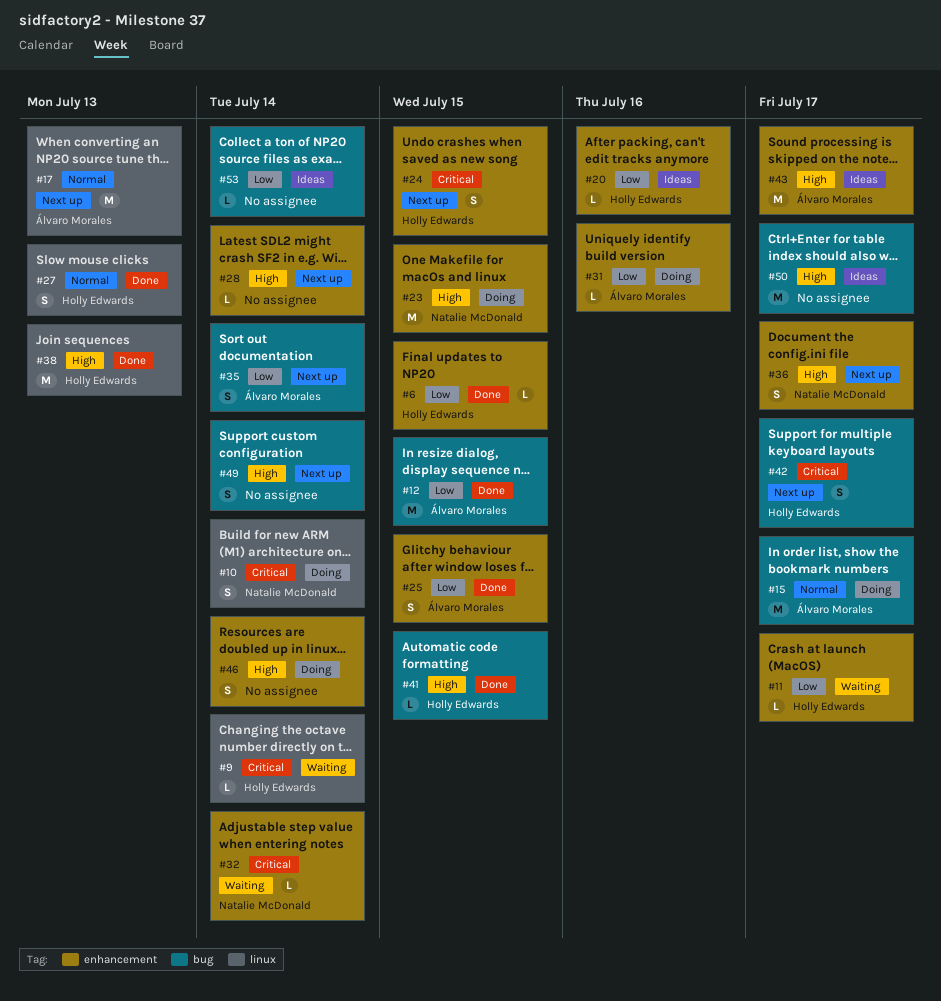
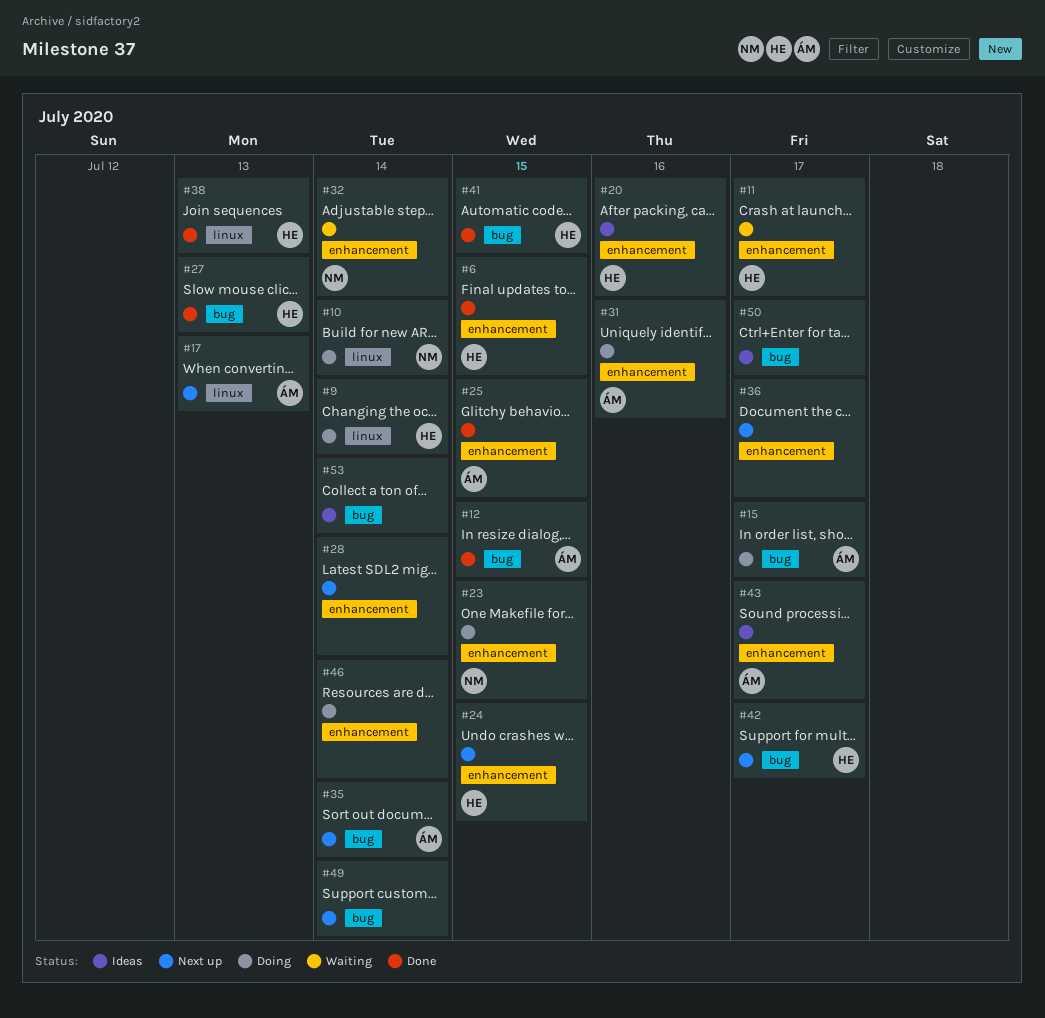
#9, status: Waiting -> Doing
#27, label: linux -> bug
#36, owner: Natalie McDonald -> none

